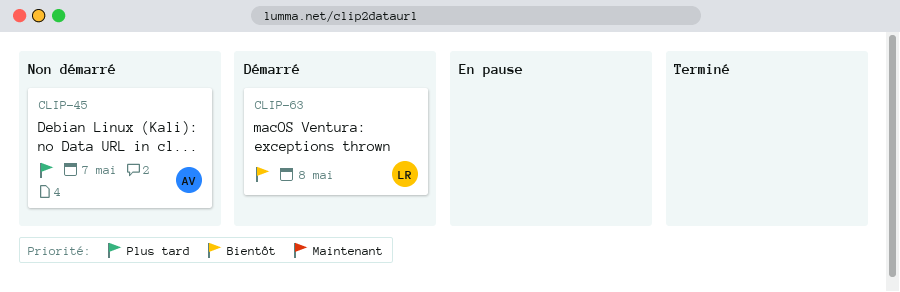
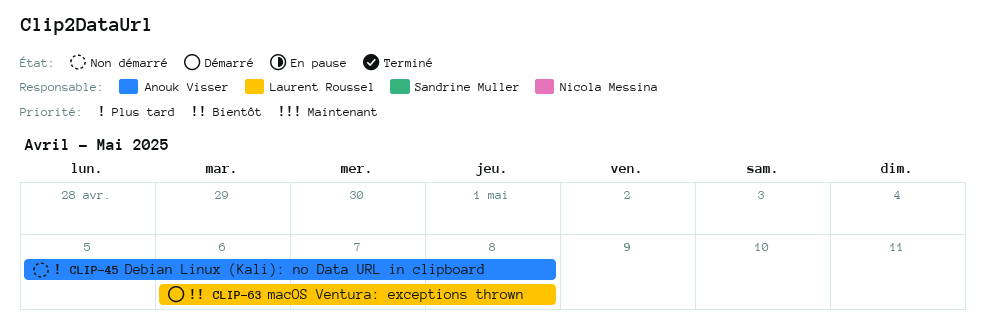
CLIP-45, due: May 7 -> May 8

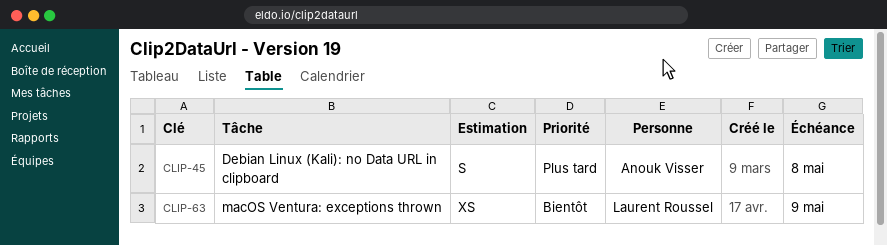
CLIP-63, due: May 8 -> May 9

